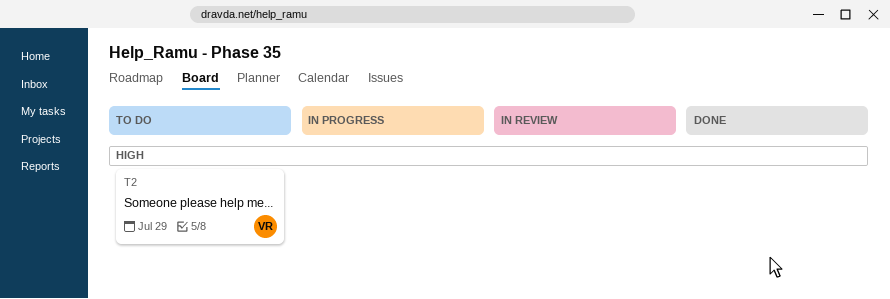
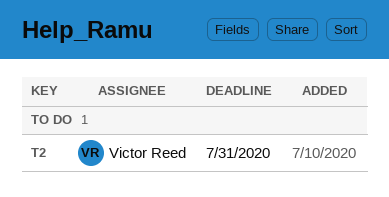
T2, due: Jul 29 -> Jul 31

